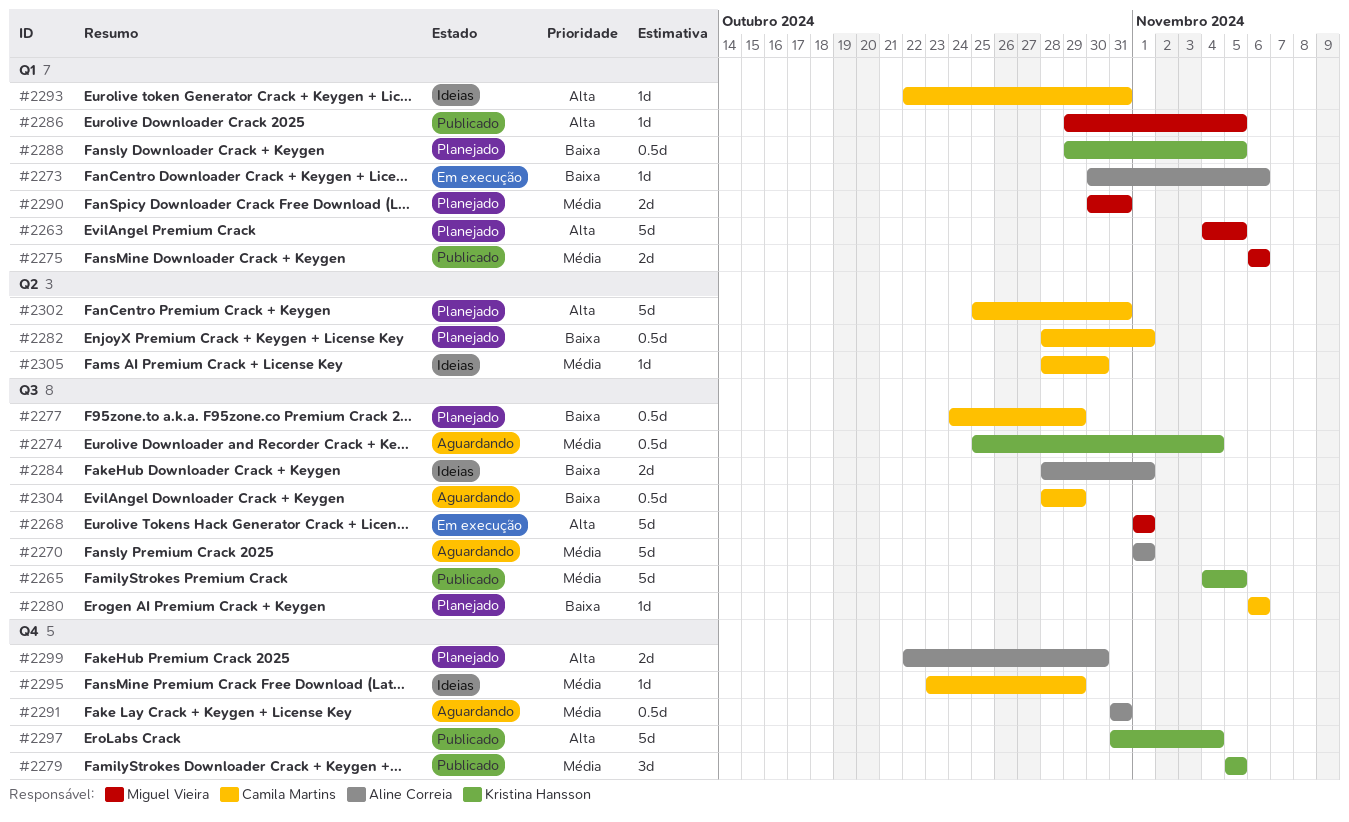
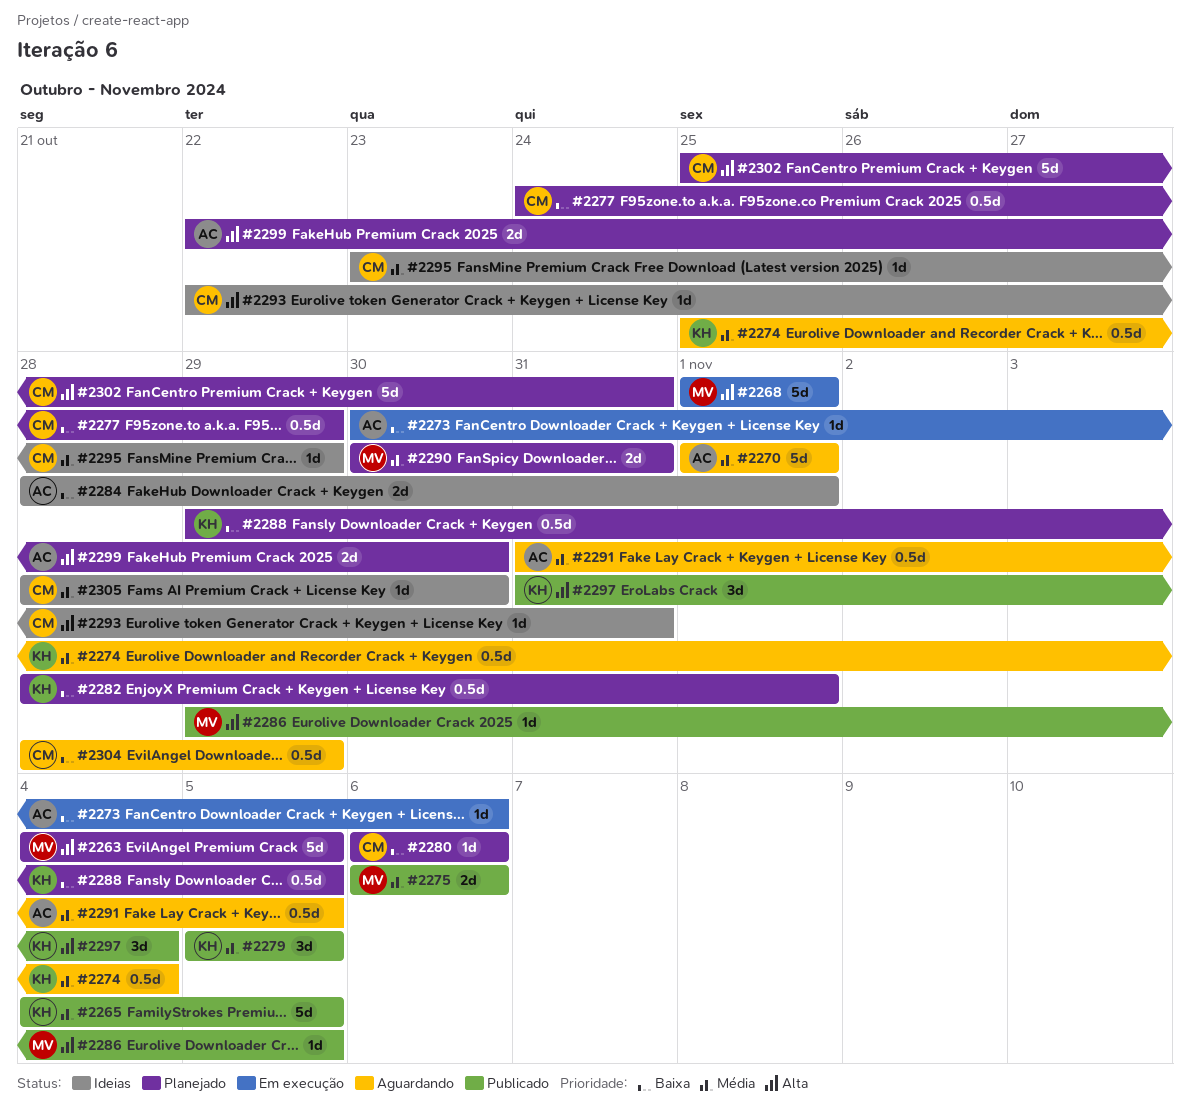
#2282, owner: Camila Martins -> Kristina Hansson
#2291, due: Oct 31 -> Nov 5
#2297, estimate: 5d -> 3d

